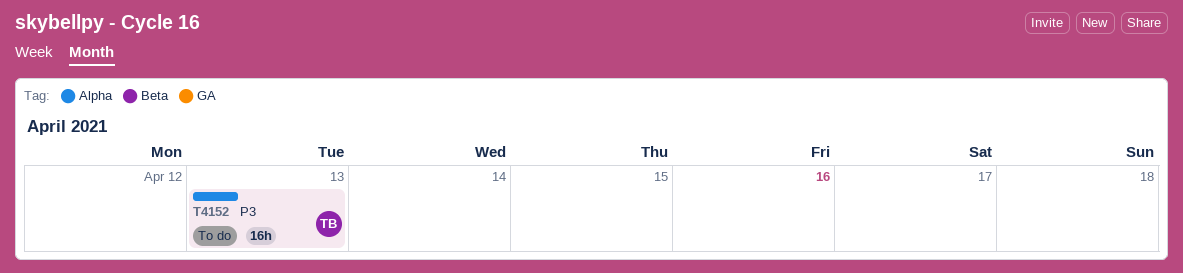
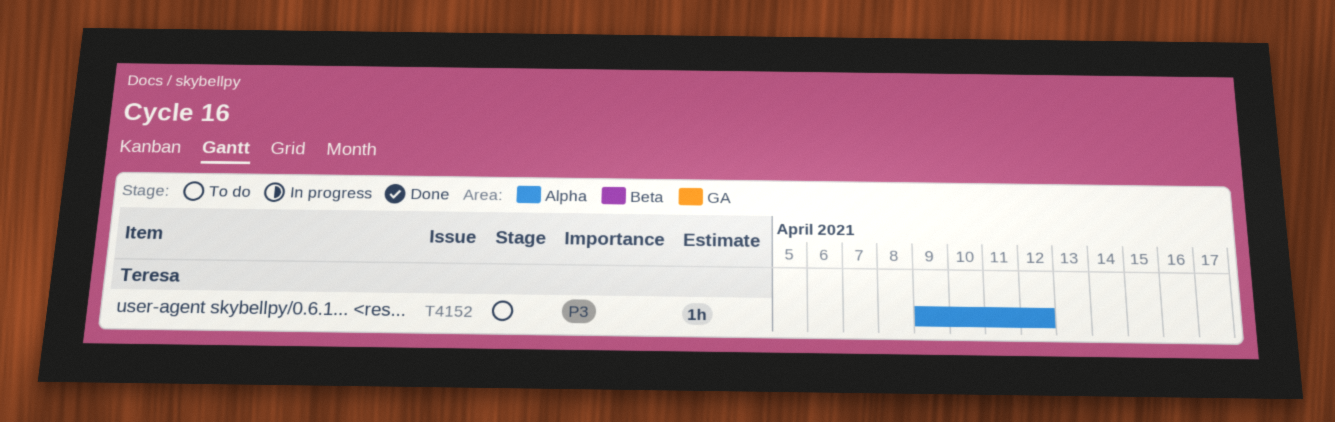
T4152, estimate: 16h -> 1h
T4152, due: Apr 13 -> Apr 12

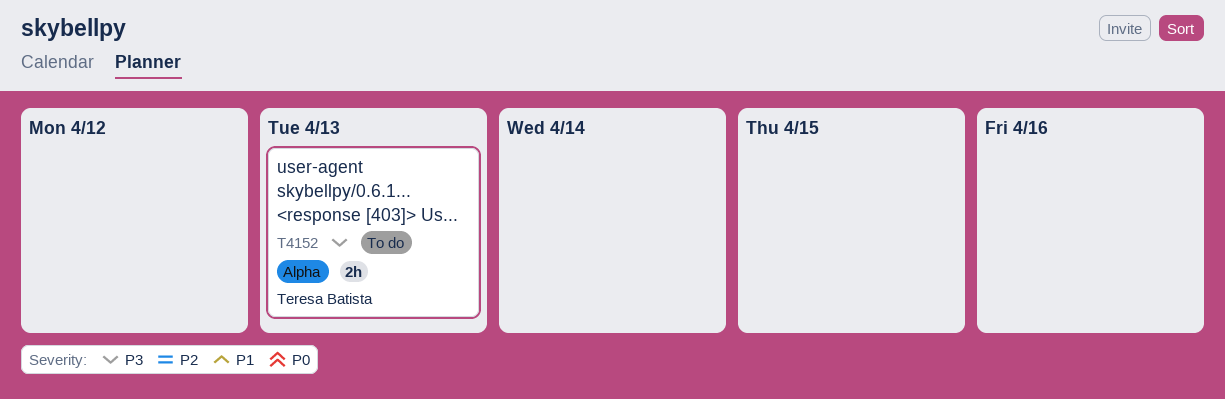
T4152, estimate: 1h -> 2h
T4152, due: Apr 12 -> Apr 13

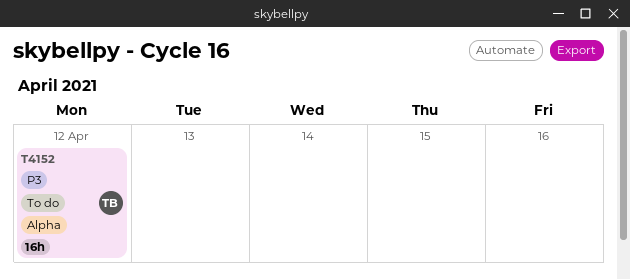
T4152, estimate: 2h -> 16h
T4152, due: Apr 13 -> Apr 12

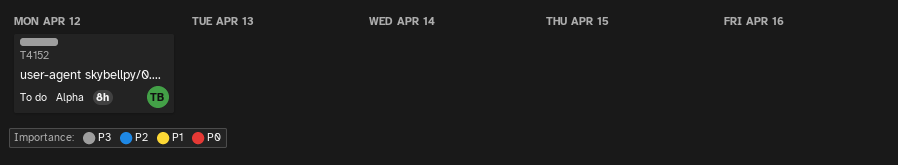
T4152, estimate: 16h -> 8h

